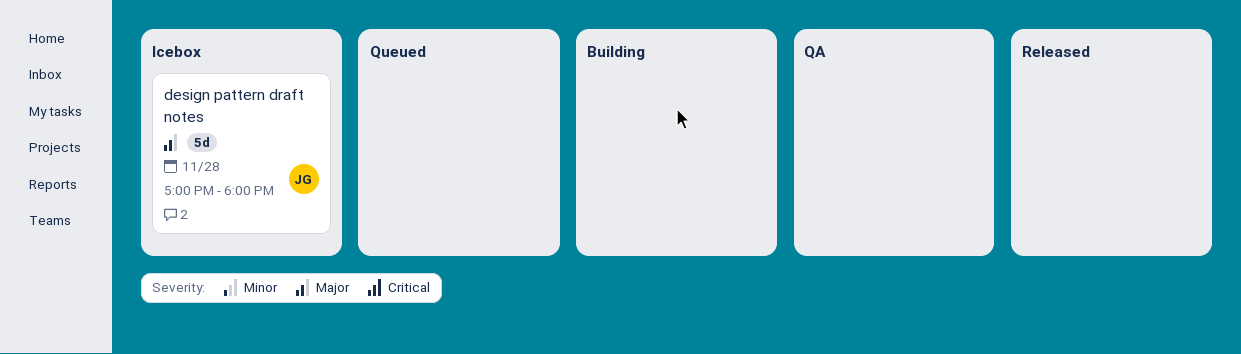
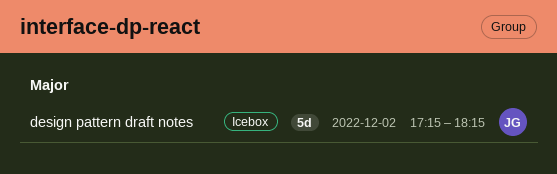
design pattern draft notes, day: Nov 28 -> Dec 2
design pattern draft notes, begins: 17:00 -> 17:15
design pattern draft notes, ends: 18:00 -> 18:15

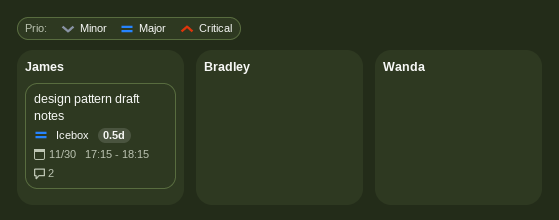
design pattern draft notes, estimate: 5d -> 0.5d
design pattern draft notes, day: Dec 2 -> Nov 30

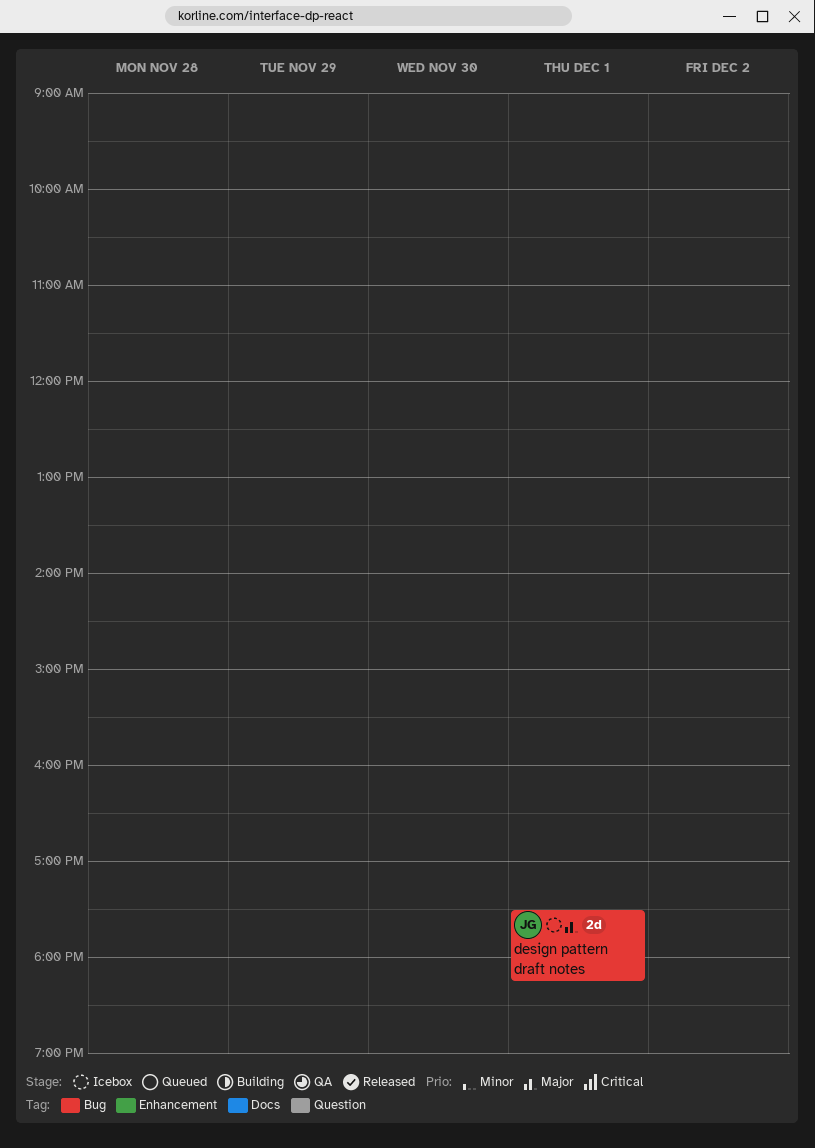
design pattern draft notes, estimate: 0.5d -> 2d
design pattern draft notes, day: Nov 30 -> Dec 1
design pattern draft notes, begins: 17:15 -> 17:30

